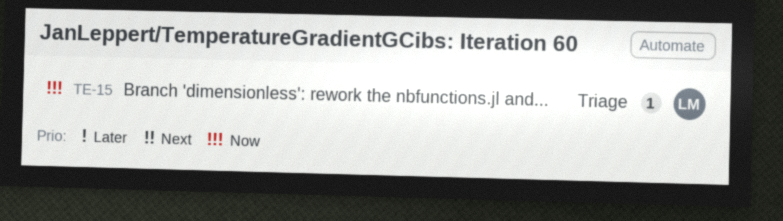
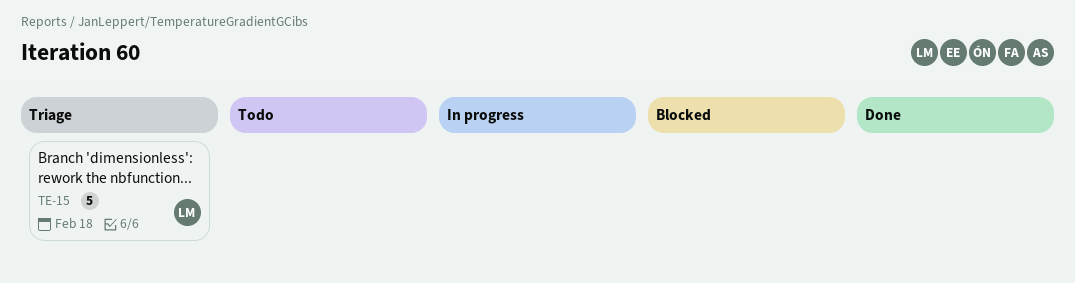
TE-15, estimate: 1 -> 5

